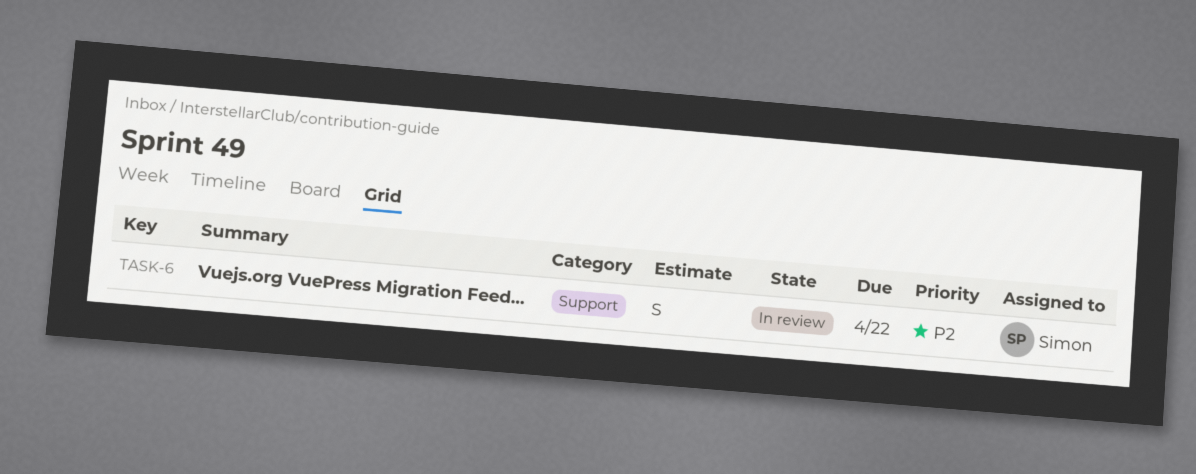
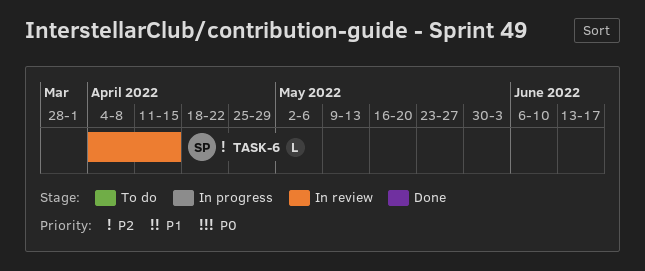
TASK-6, estimate: S -> L
TASK-6, due: Apr 22 -> Apr 15

